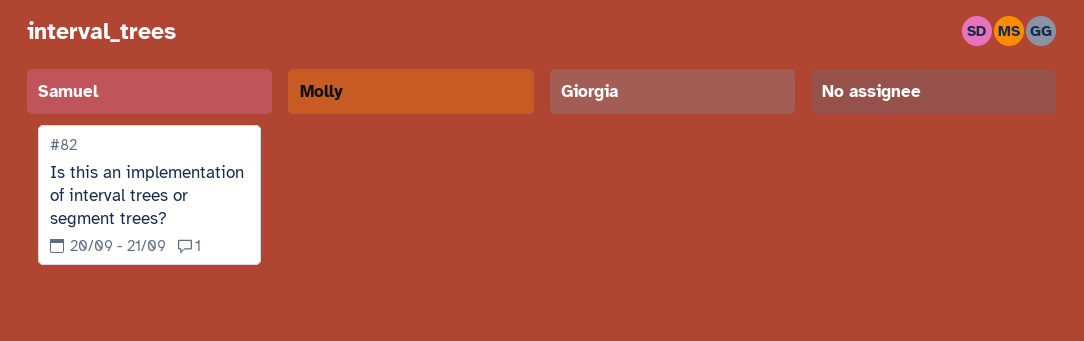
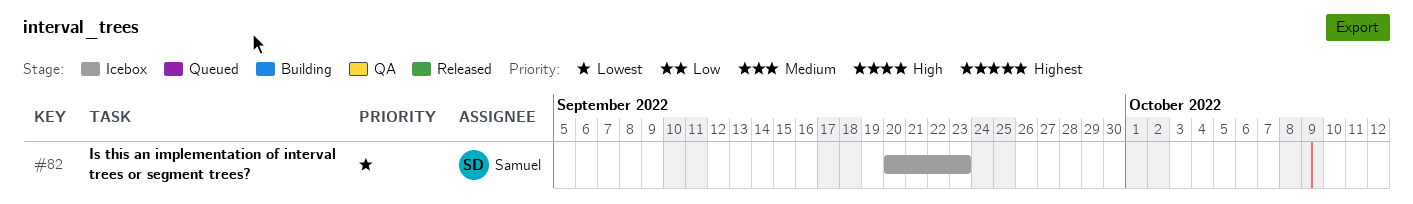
#82, due: Sep 21 -> Sep 23

